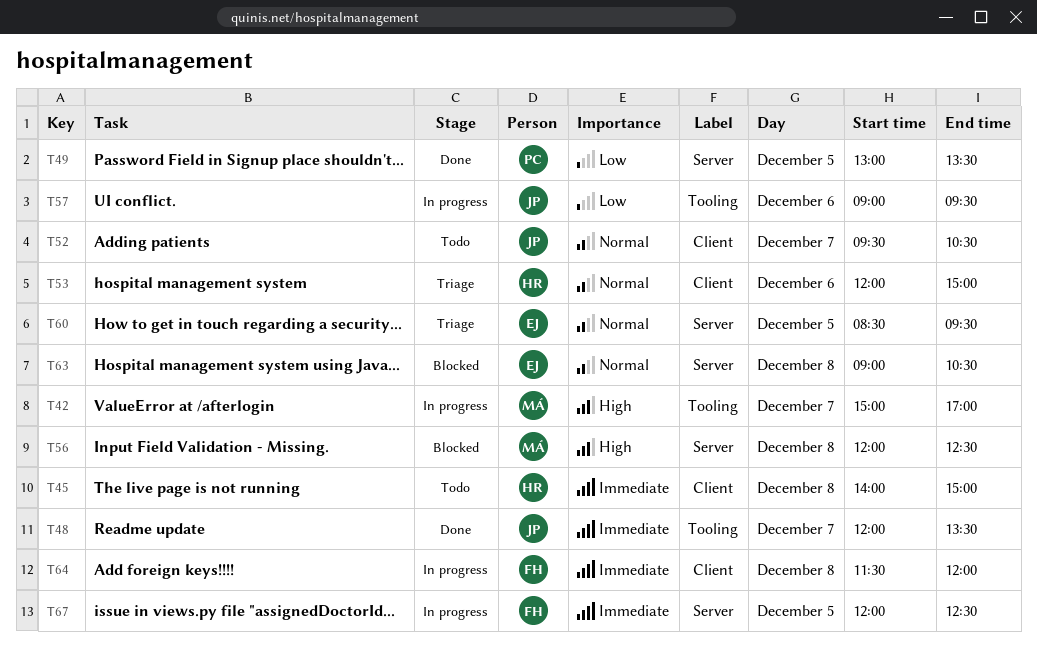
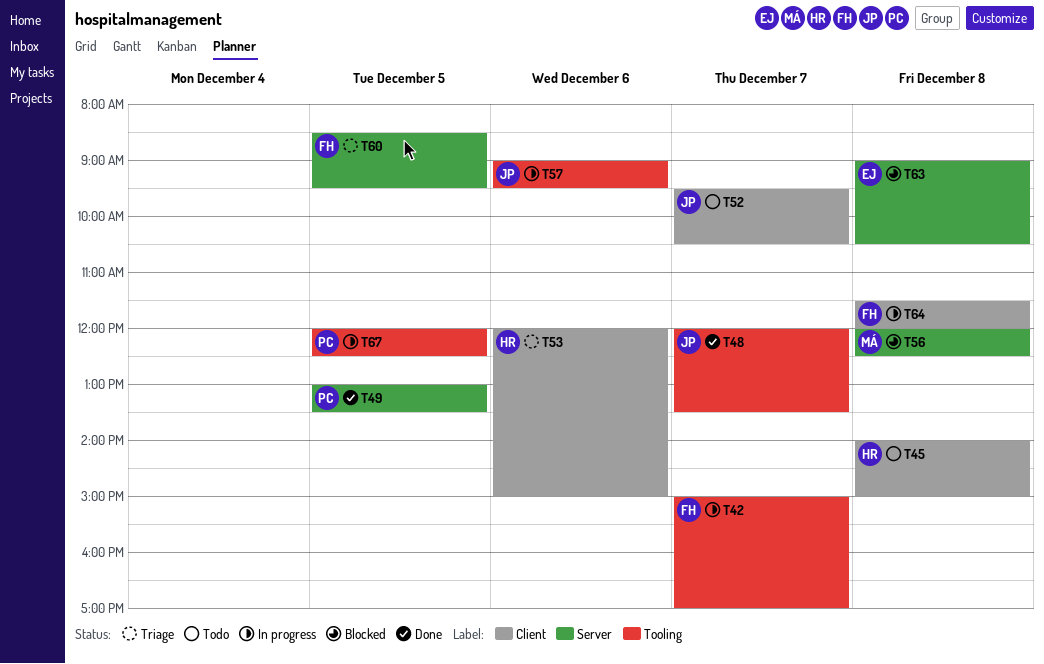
T42, owner: MÁ -> FH
T60, owner: EJ -> FH
T67, owner: FH -> PC
T67, label: Server -> Tooling

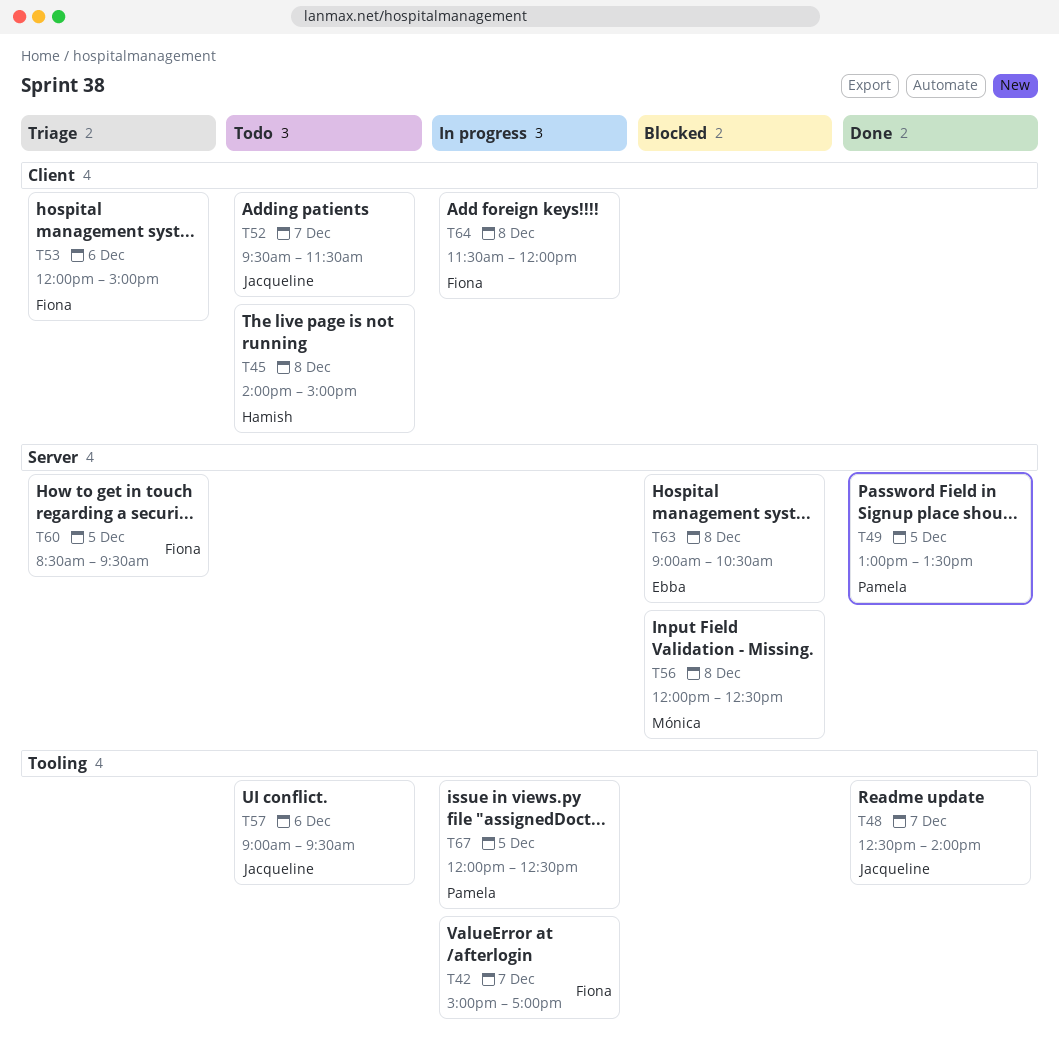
T48, begins: 12:00 -> 12:30
T48, ends: 13:30 -> 14:00
T52, ends: 10:30 -> 11:30
T53, owner: Hamish -> Fiona
T57, status: In progress -> Todo

